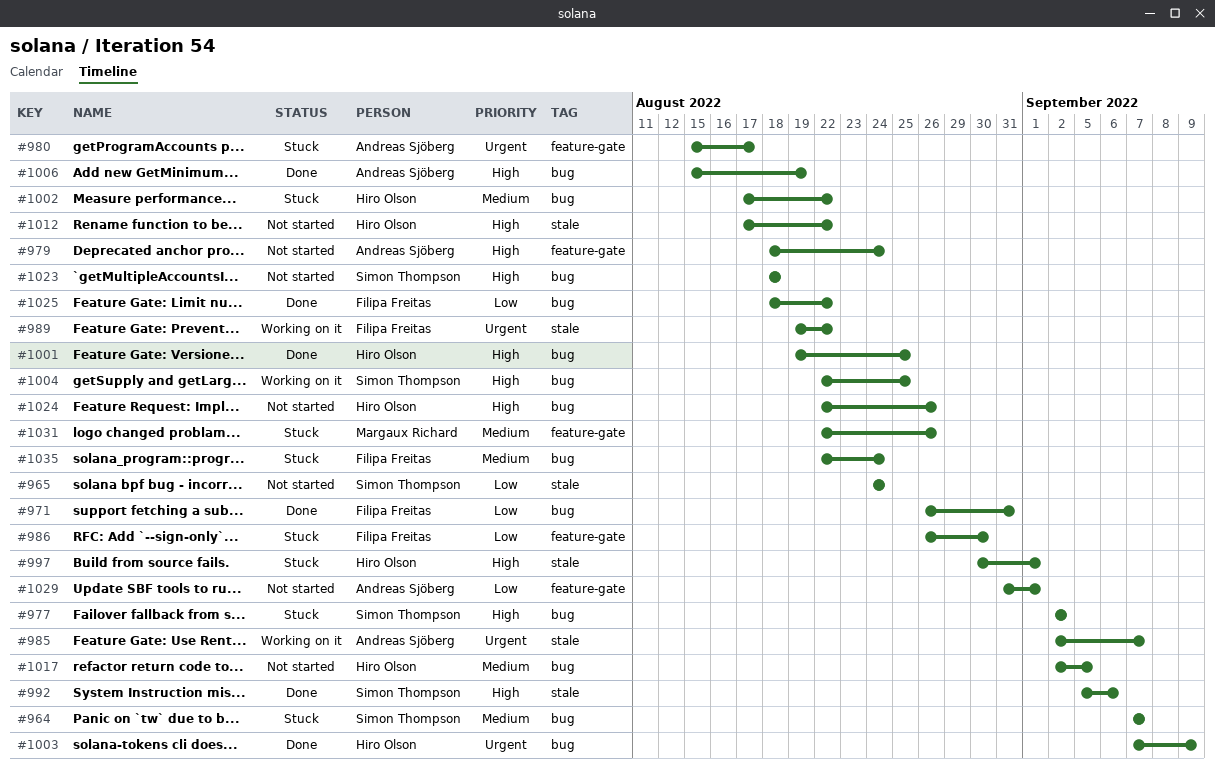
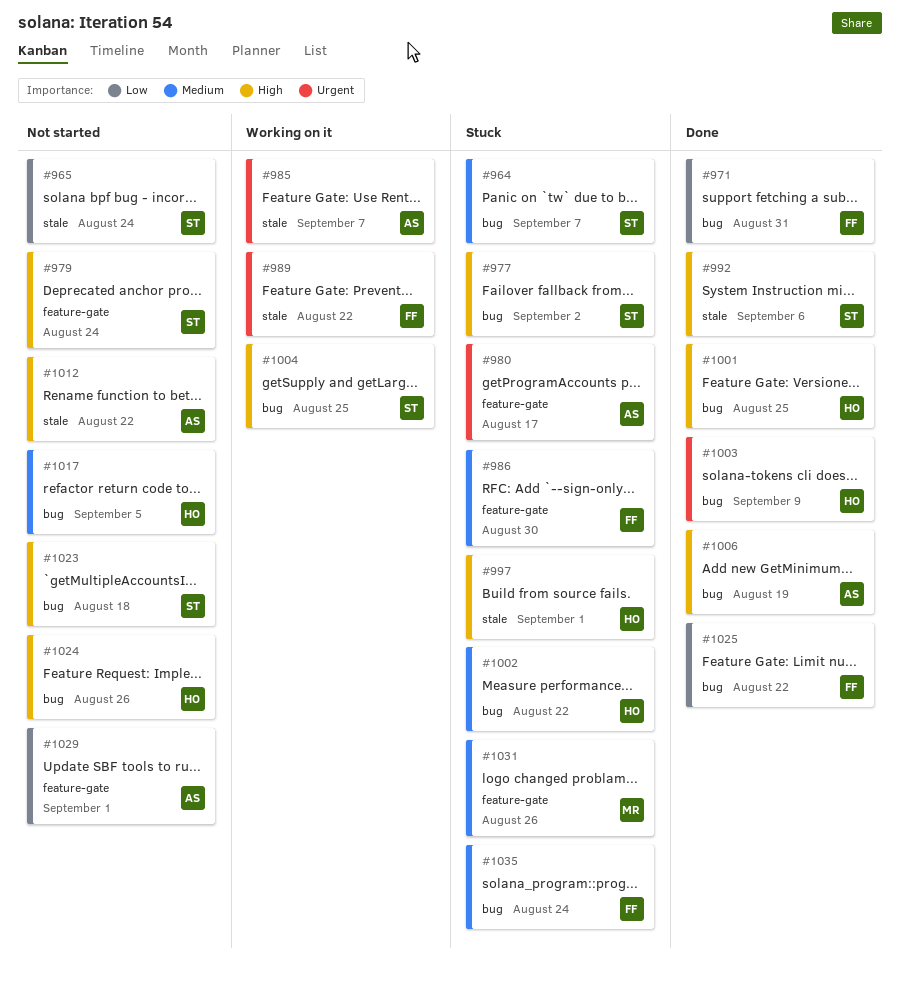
#979, owner: Andreas Sjöberg -> Simon Thompson
#986, priority: Low -> Medium
#1012, owner: Hiro Olson -> Andreas Sjöberg

